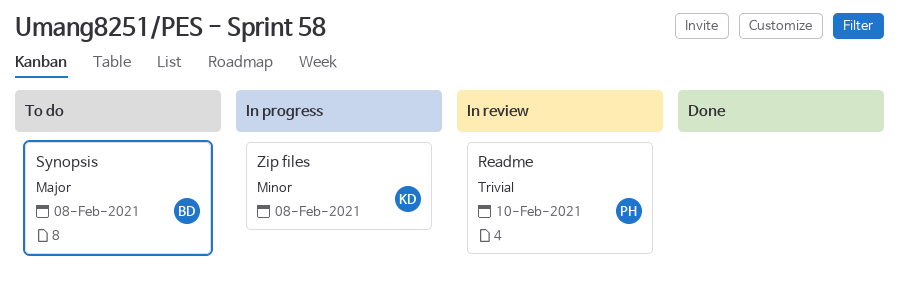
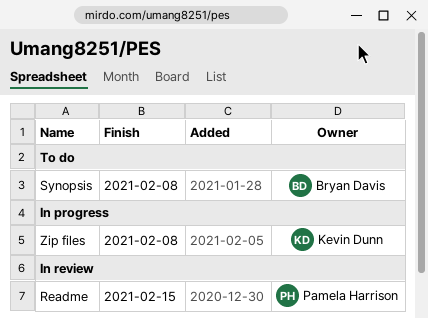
Readme, due: Feb 10 -> Feb 15

